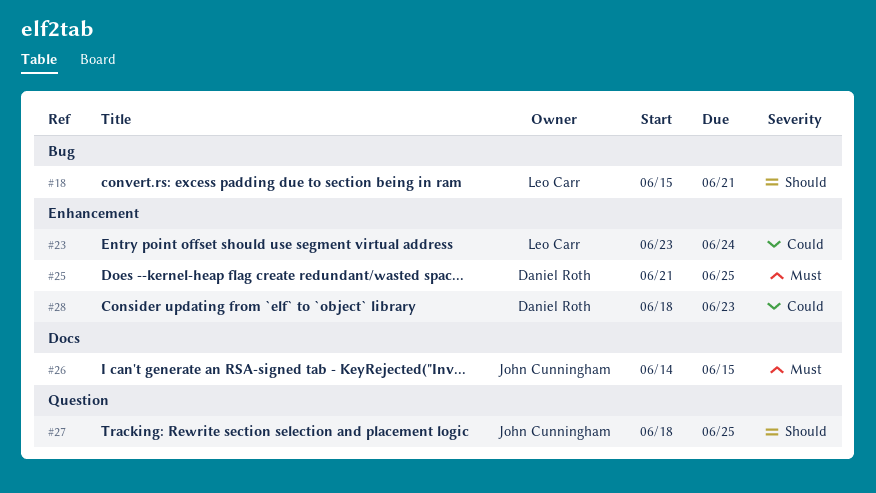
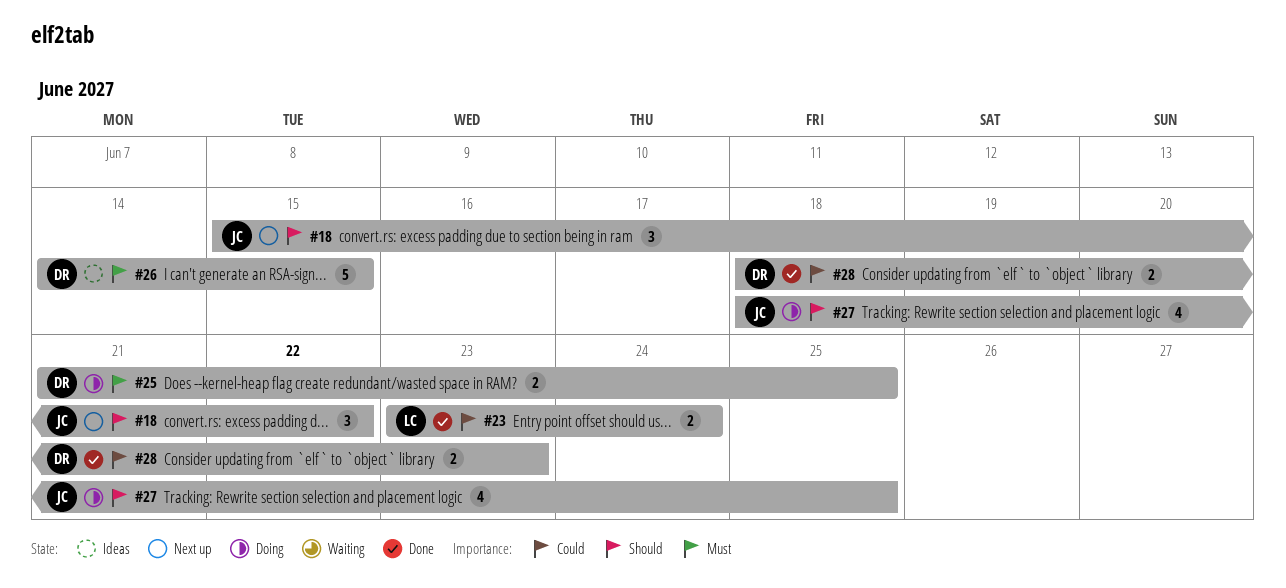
#18, owner: Leo Carr -> John Cunningham
#18, due: Jun 21 -> Jun 22
#26, owner: John Cunningham -> Daniel Roth

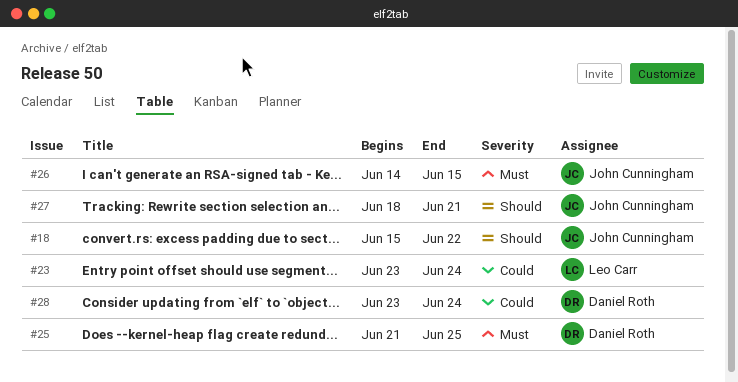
#26, owner: Daniel Roth -> John Cunningham
#27, due: Jun 25 -> Jun 21
#28, start: Jun 18 -> Jun 23
#28, due: Jun 23 -> Jun 24

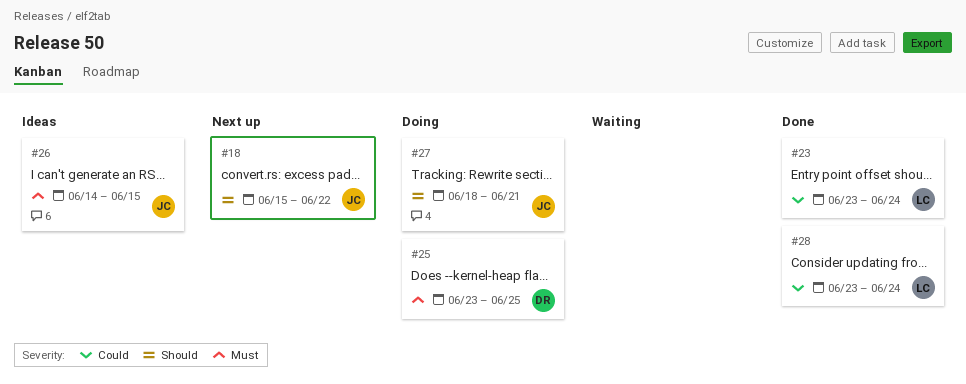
#25, start: Jun 21 -> Jun 23
#28, owner: Daniel Roth -> Leo Carr

